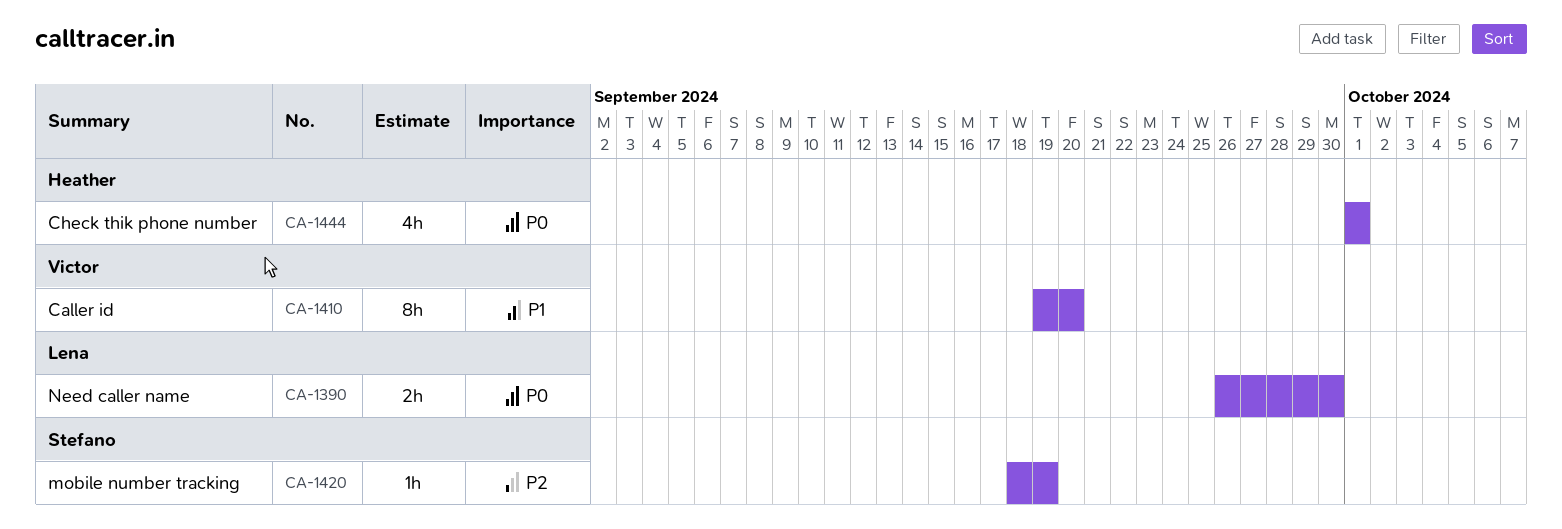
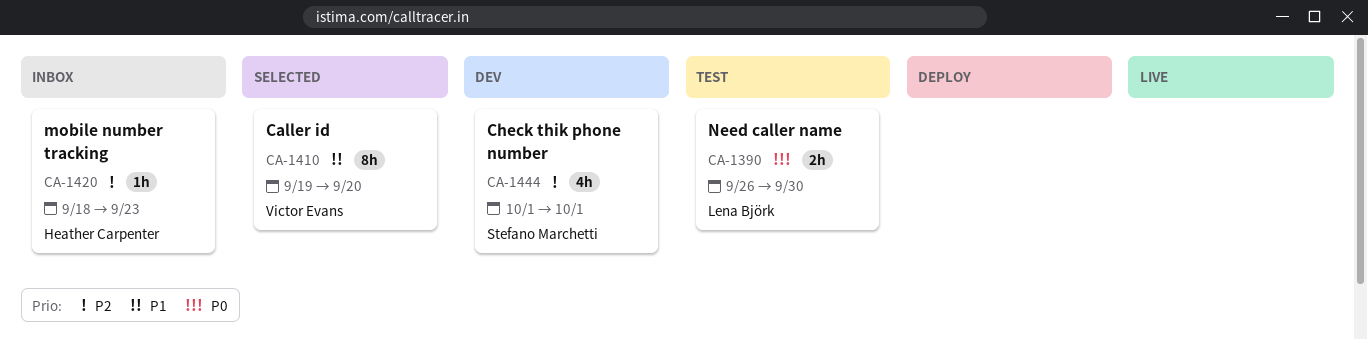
CA-1420, owner: Stefano Marchetti -> Heather Carpenter
CA-1420, due: Sep 19 -> Sep 23
CA-1444, owner: Heather Carpenter -> Stefano Marchetti
CA-1444, priority: P0 -> P2

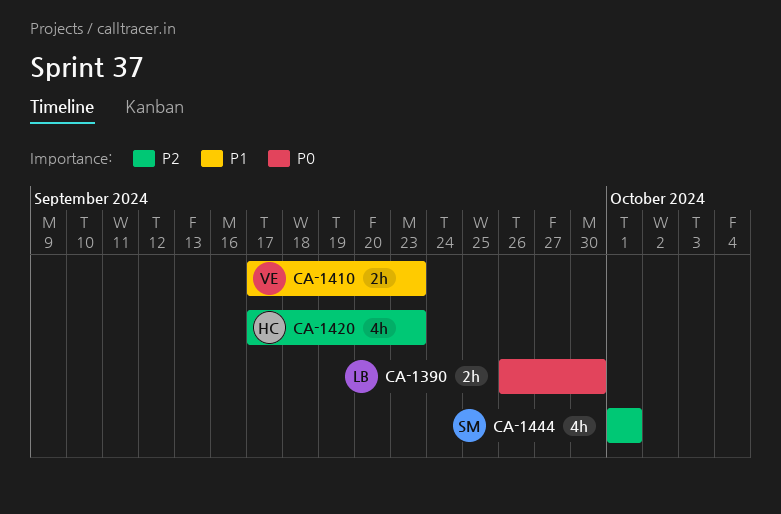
CA-1410, estimate: 8h -> 2h
CA-1410, start: Sep 19 -> Sep 17
CA-1410, due: Sep 20 -> Sep 23
CA-1420, estimate: 1h -> 4h
CA-1420, start: Sep 18 -> Sep 17

